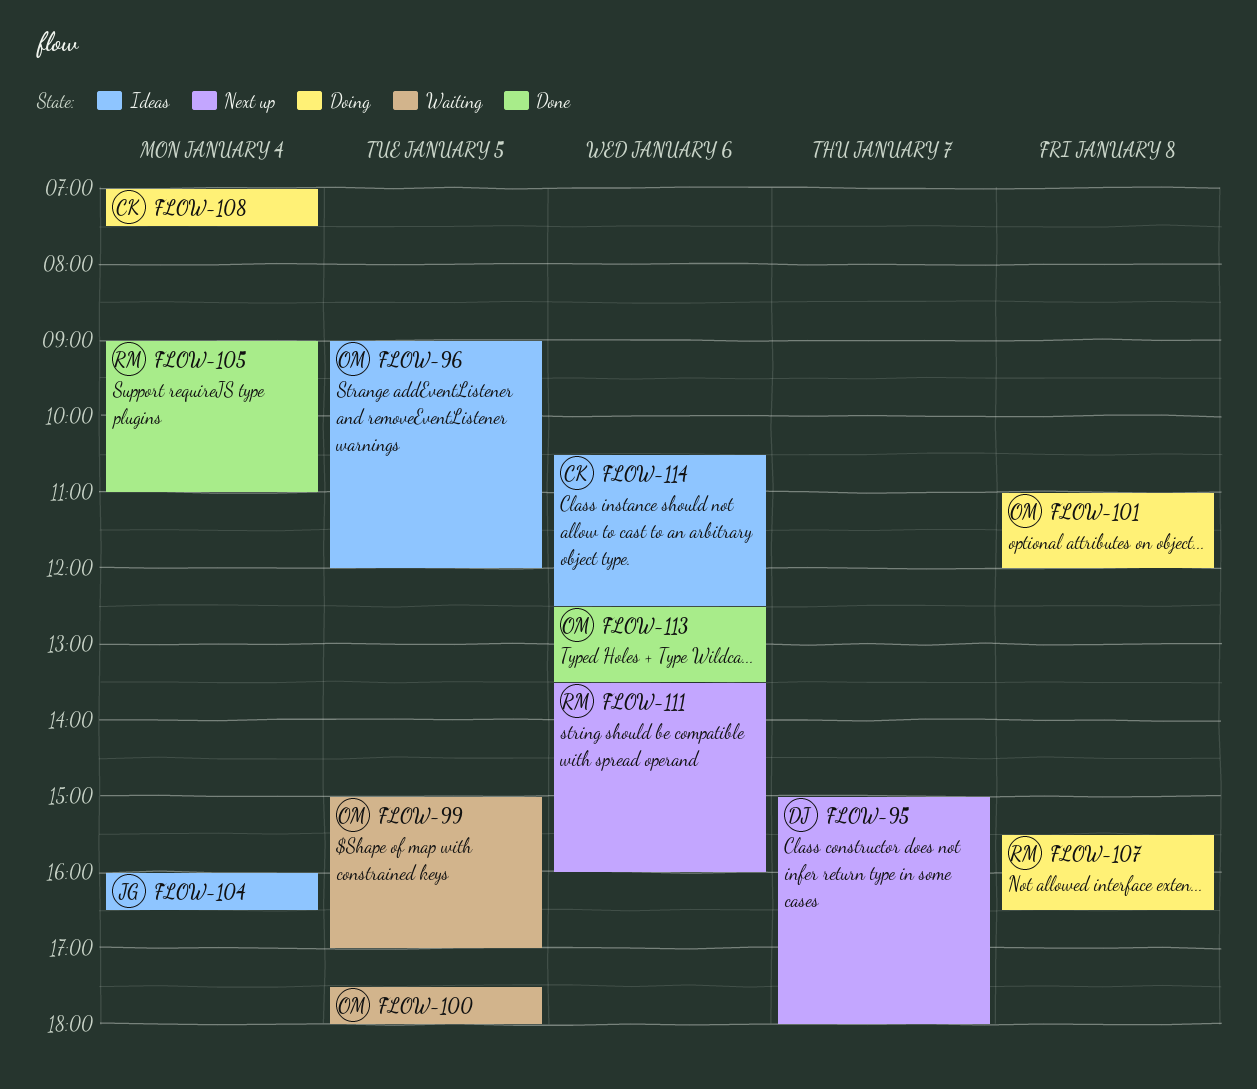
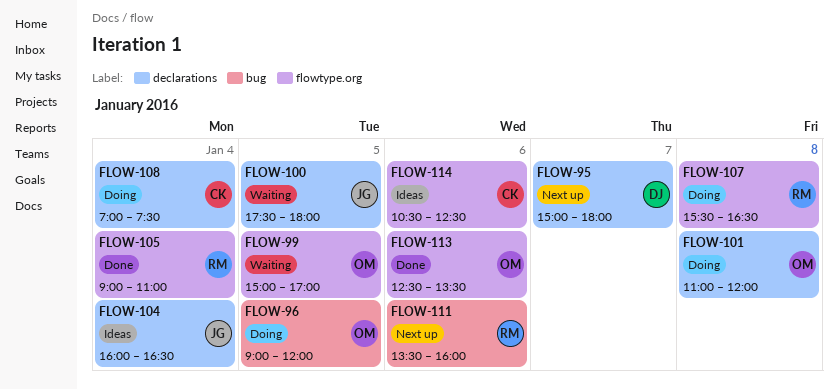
FLOW-96, status: Ideas -> Doing
FLOW-100, owner: OM -> JG

